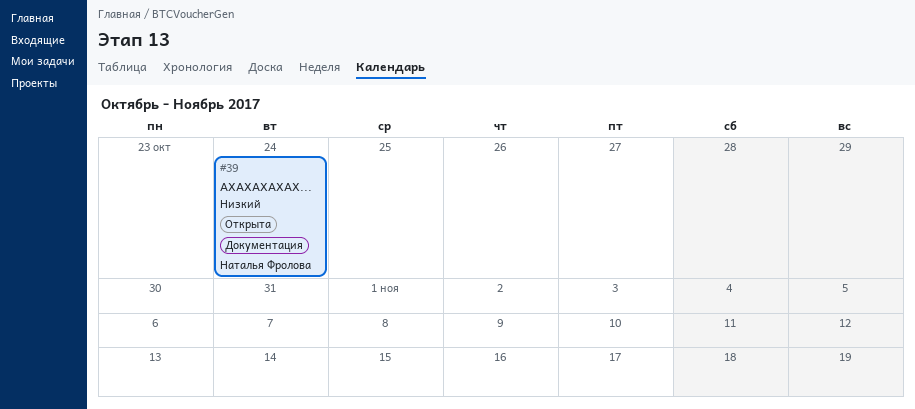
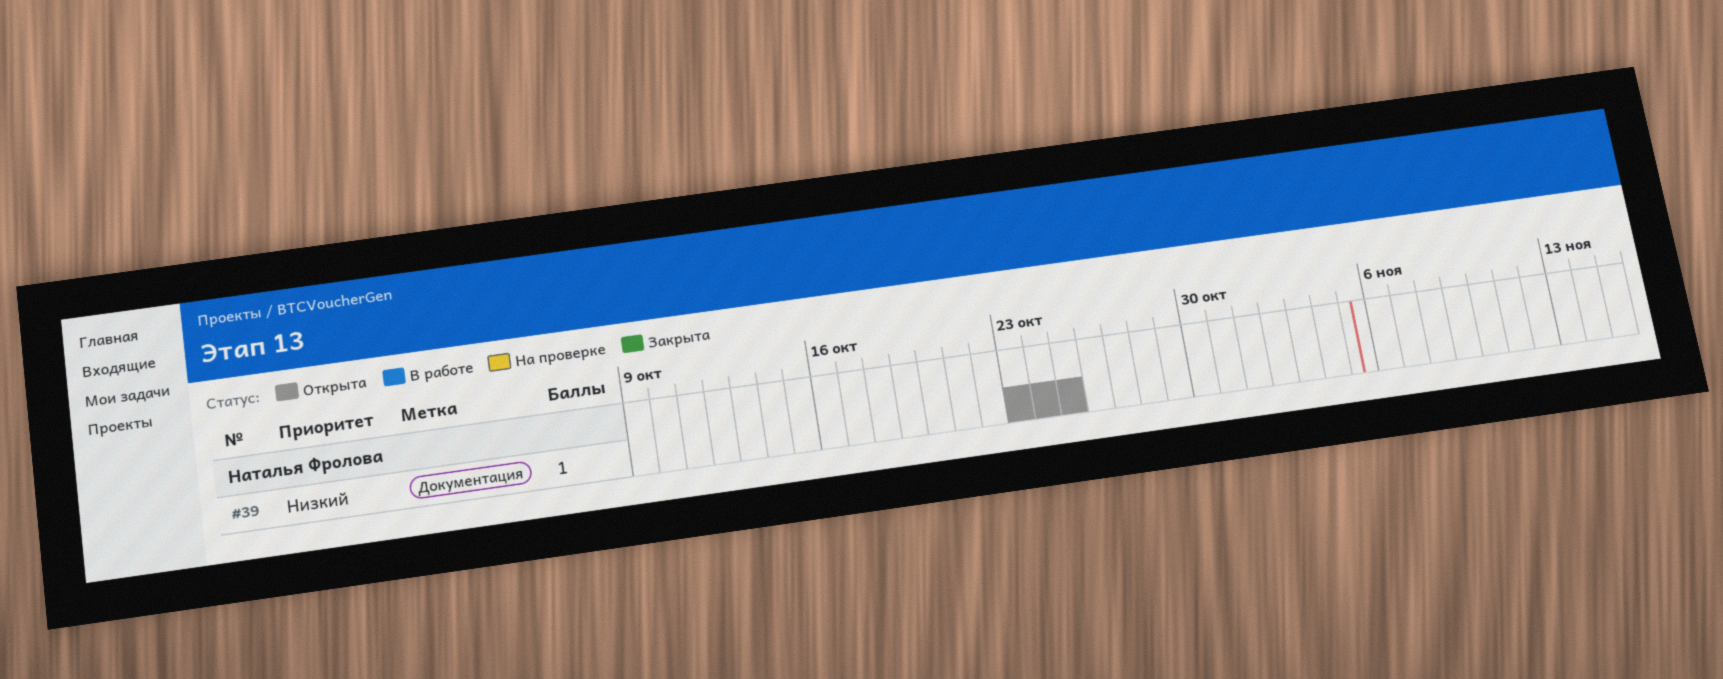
#39, due: Oct 24 -> Oct 25

